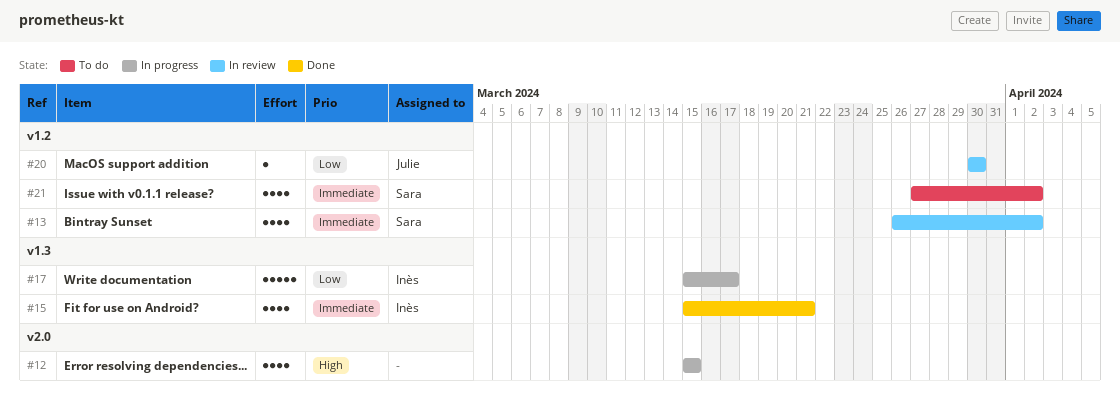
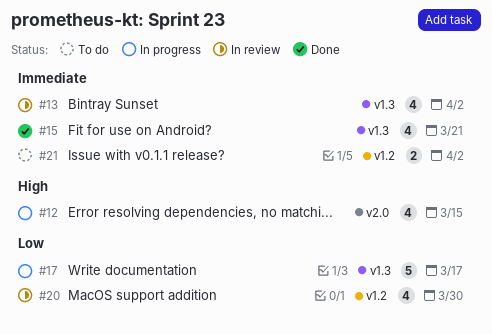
#13, label: v1.2 -> v1.3
#20, estimate: 1 -> 4
#21, estimate: 4 -> 2

